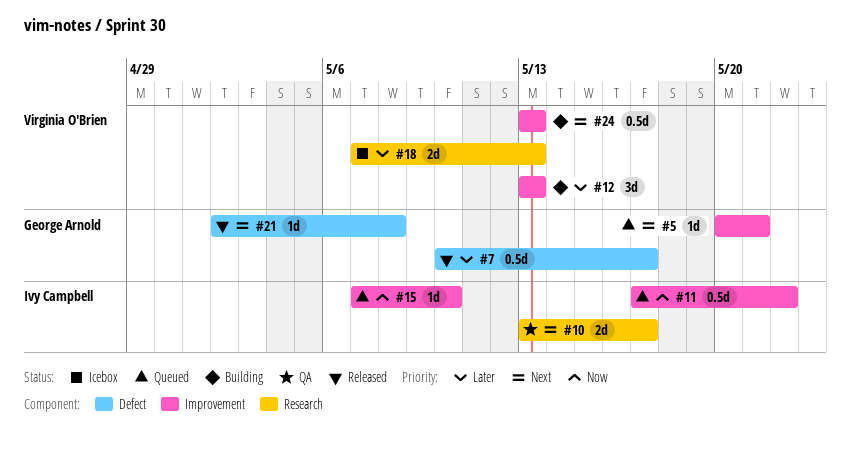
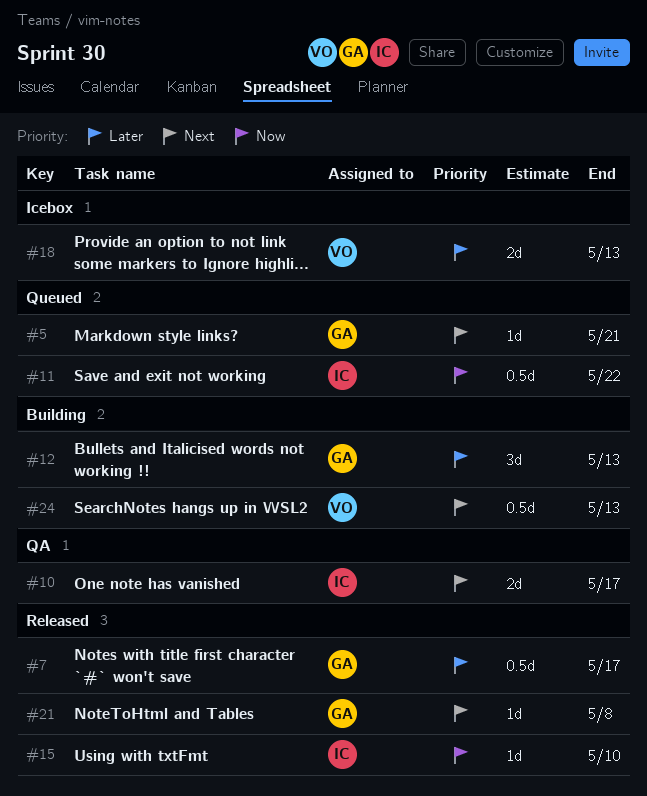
#12, owner: Virginia O'Brien -> George Arnold
#15, status: Queued -> Released

